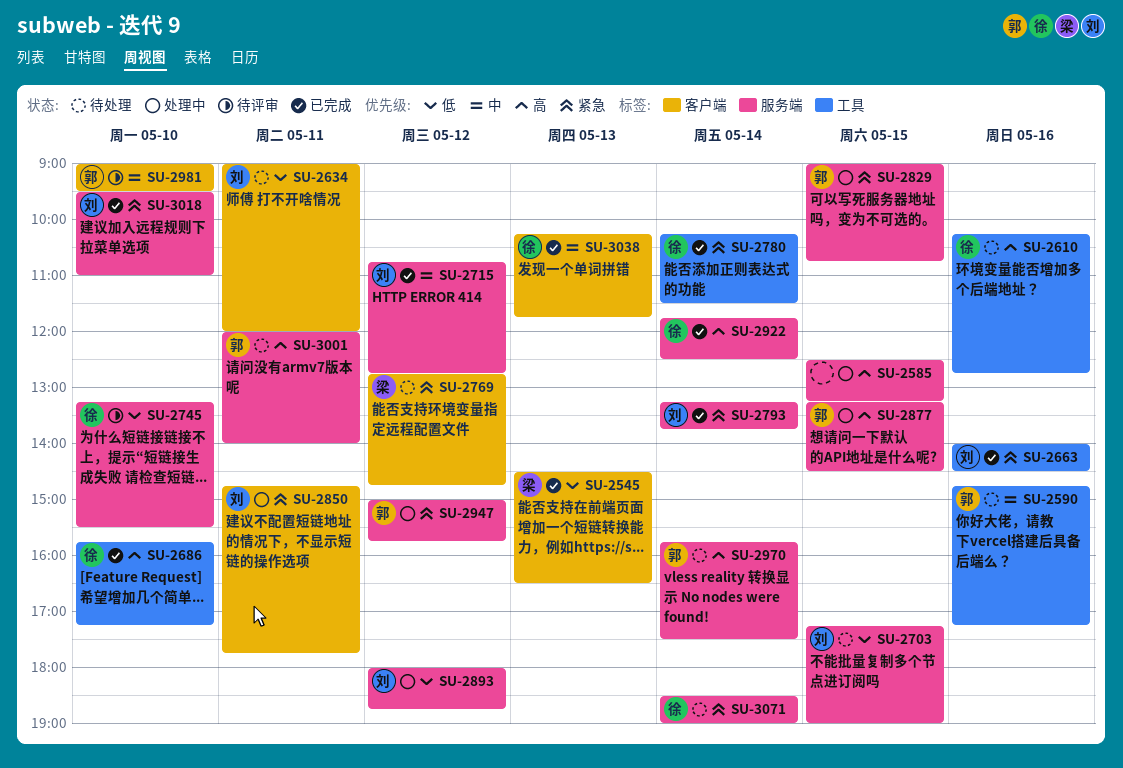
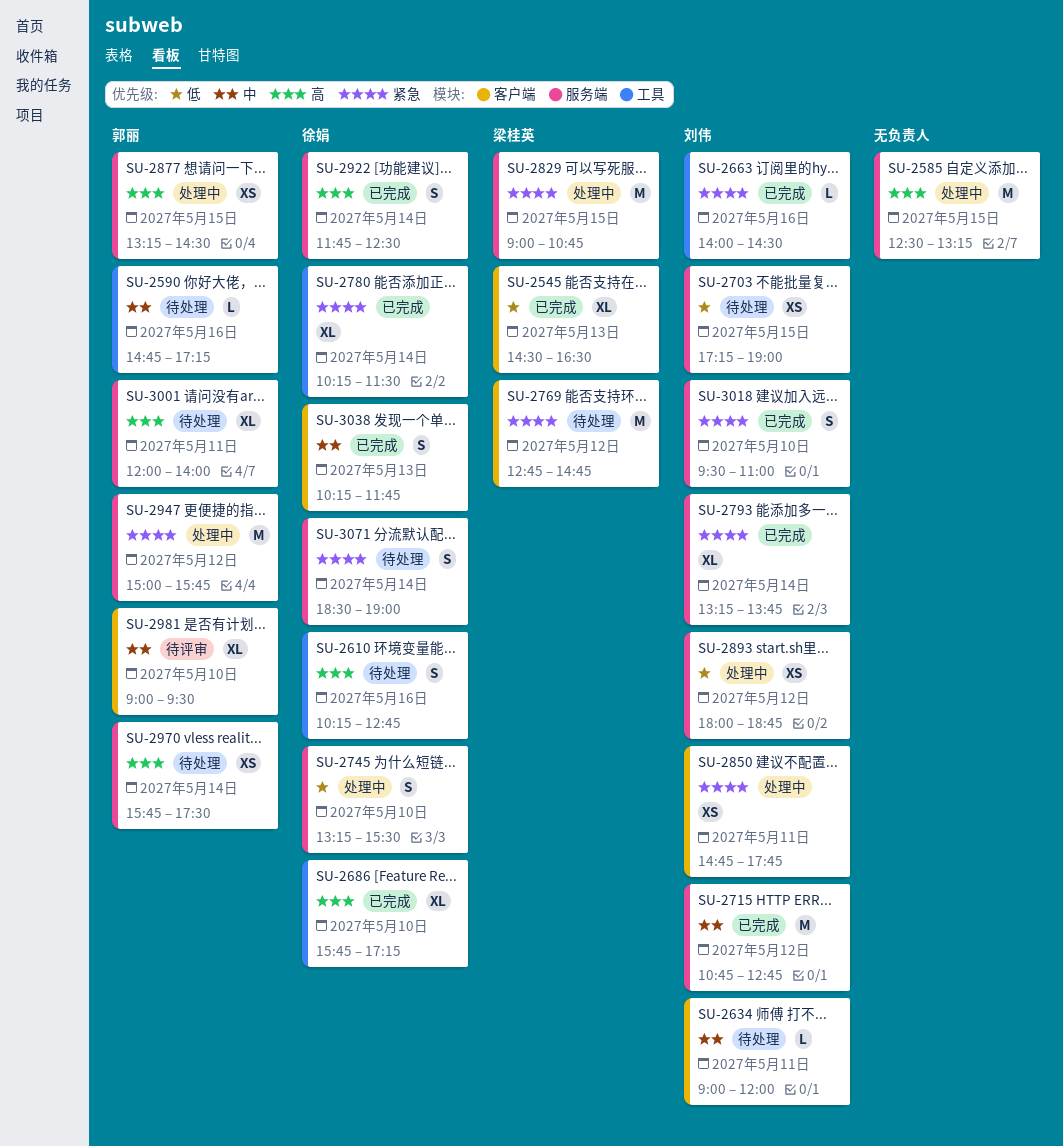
SU-2634, priority: 低 -> 中
SU-2745, status: 待评审 -> 处理中
SU-2829, owner: 郭丽 -> 梁桂英

